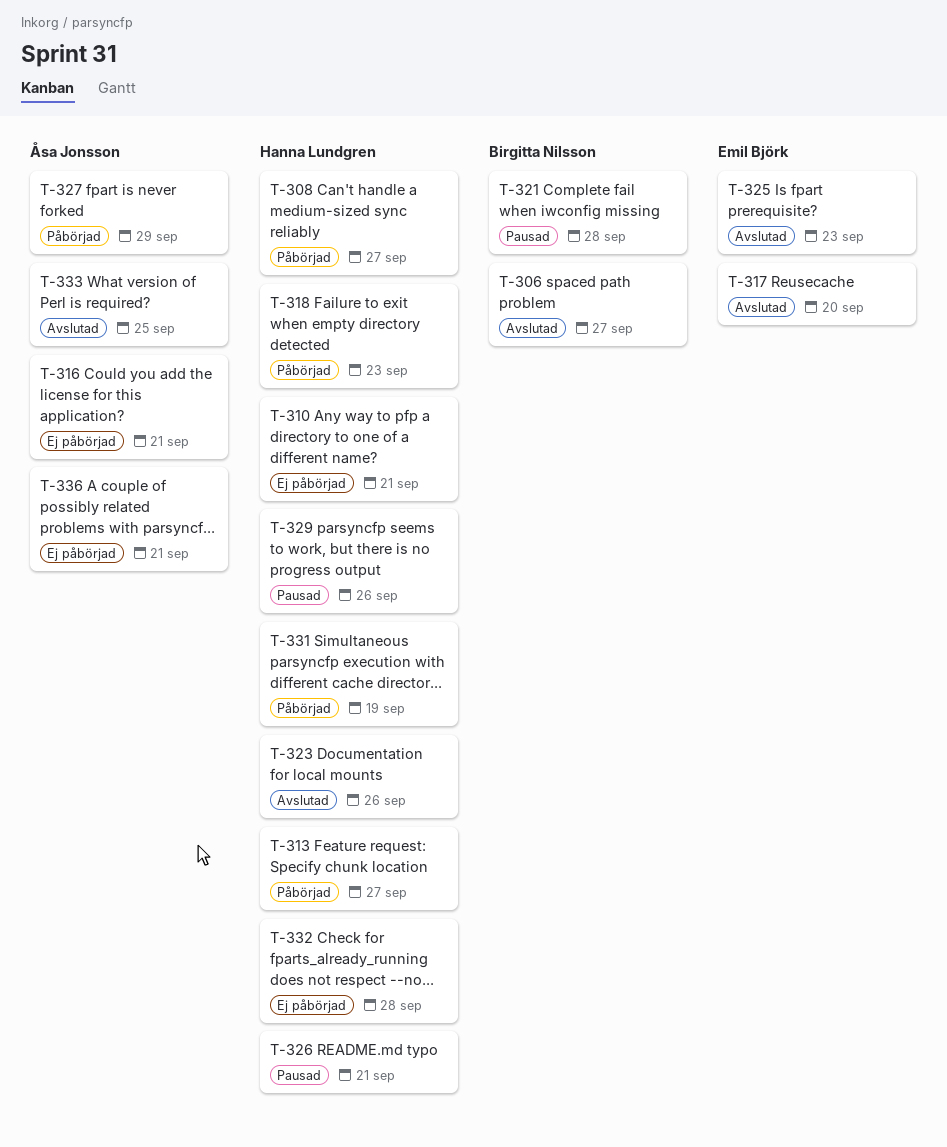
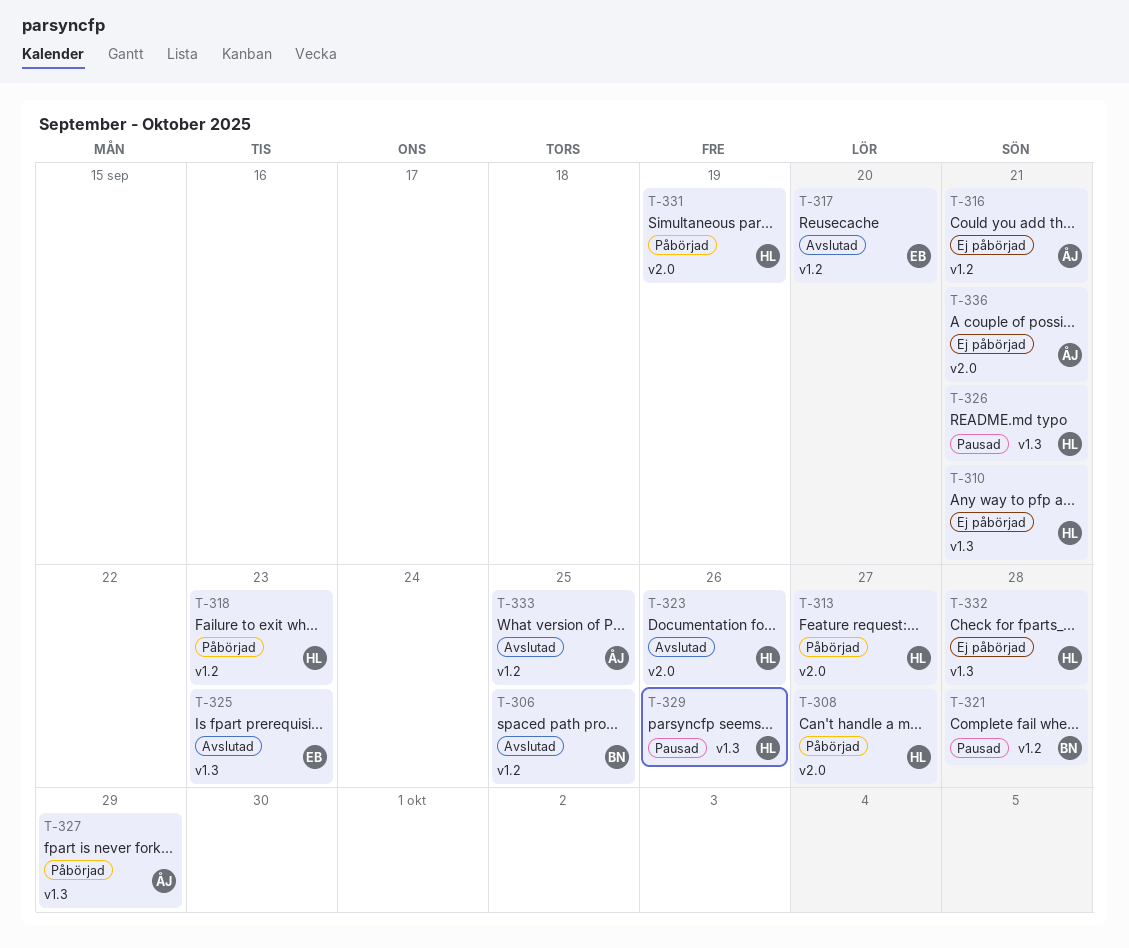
T-306, due: Sep 27 -> Sep 25

